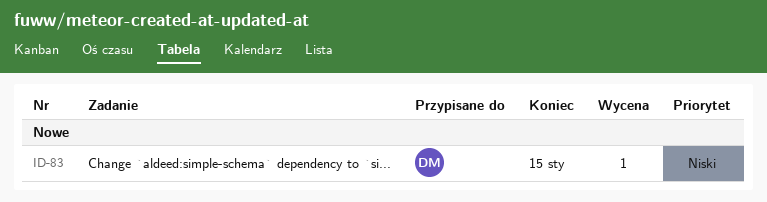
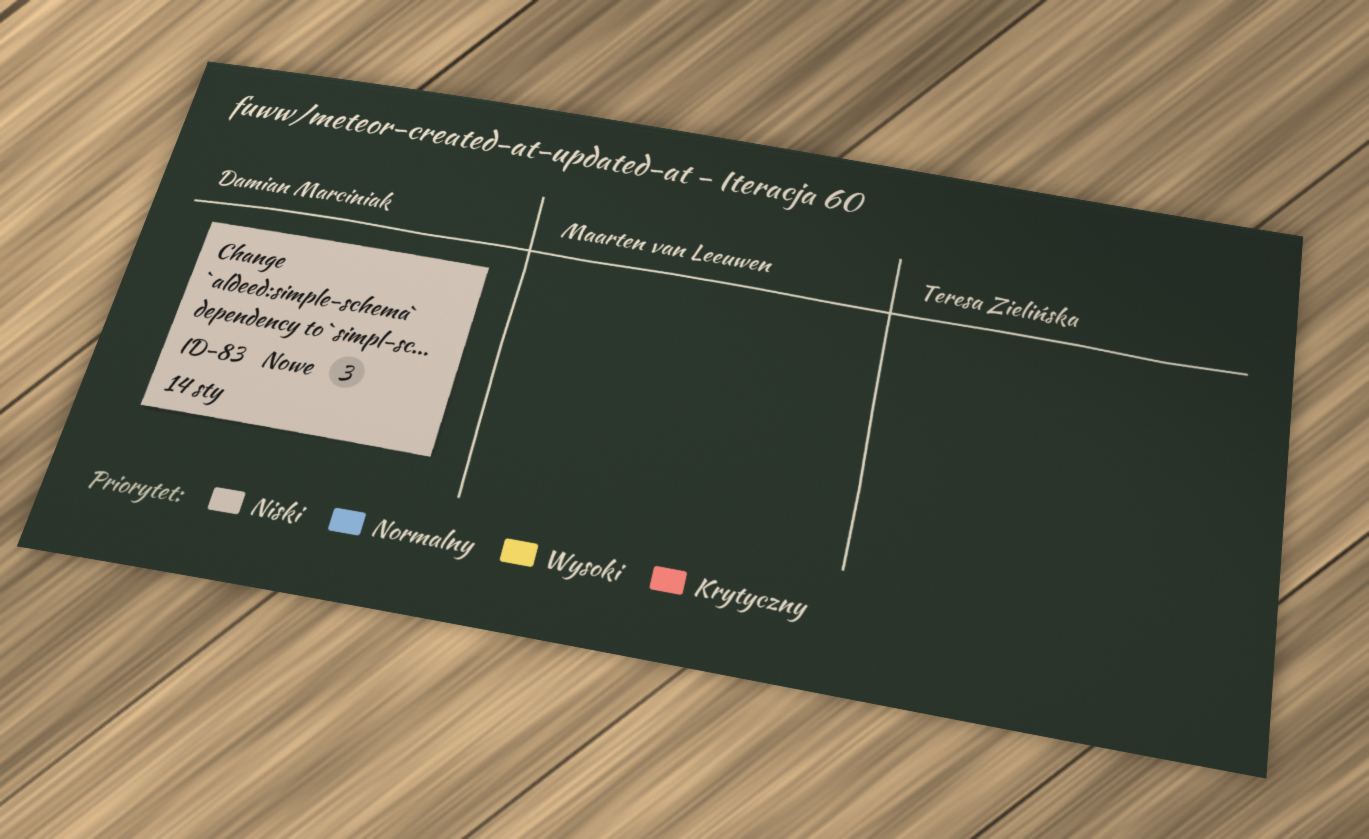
ID-83, estimate: 1 -> 3
ID-83, due: Jan 15 -> Jan 14

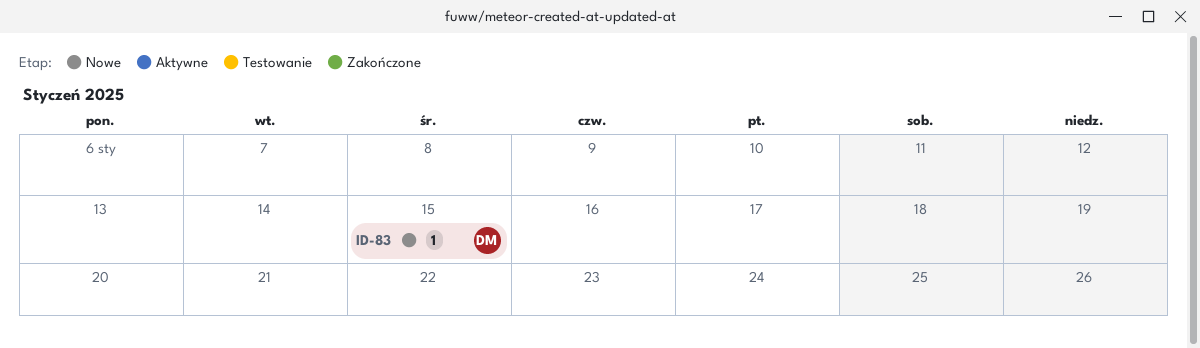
ID-83, estimate: 3 -> 1
ID-83, due: Jan 14 -> Jan 15

